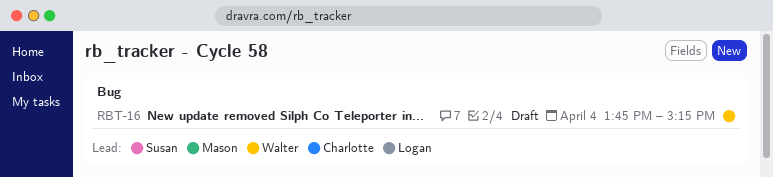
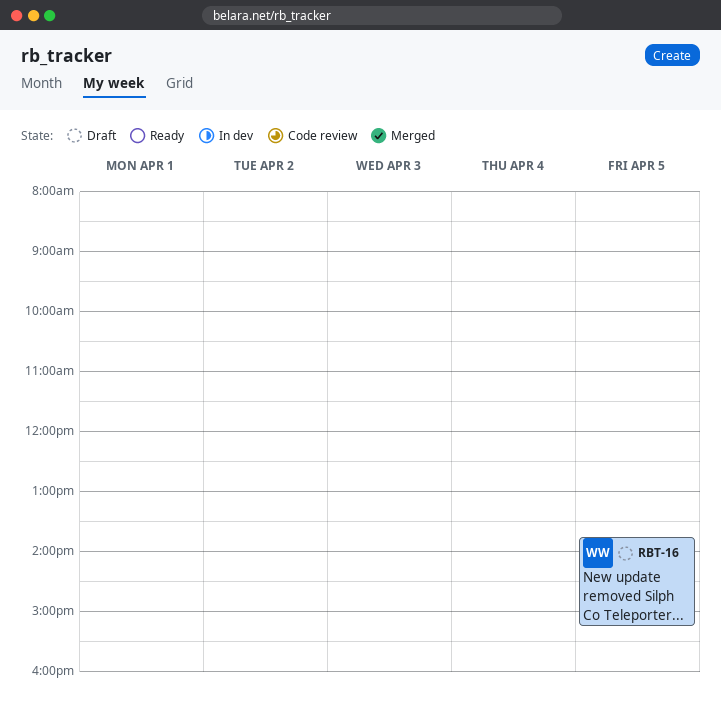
RBT-16, day: Apr 4 -> Apr 5

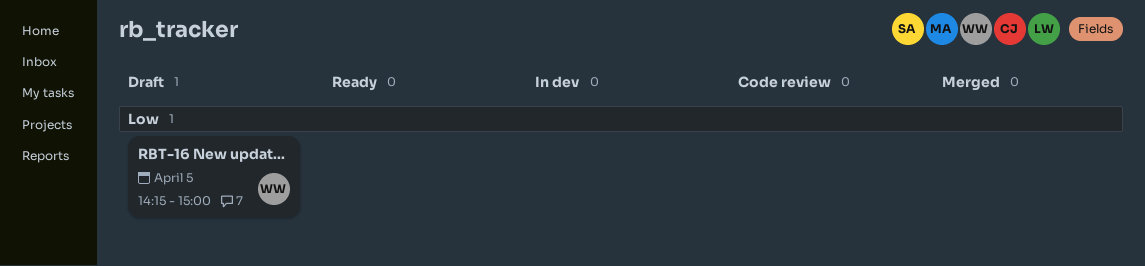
RBT-16, begins: 13:45 -> 14:15
RBT-16, ends: 15:15 -> 15:00

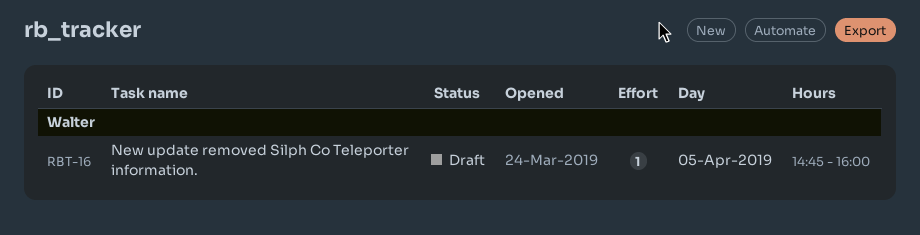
RBT-16, begins: 14:15 -> 14:45
RBT-16, ends: 15:00 -> 16:00

